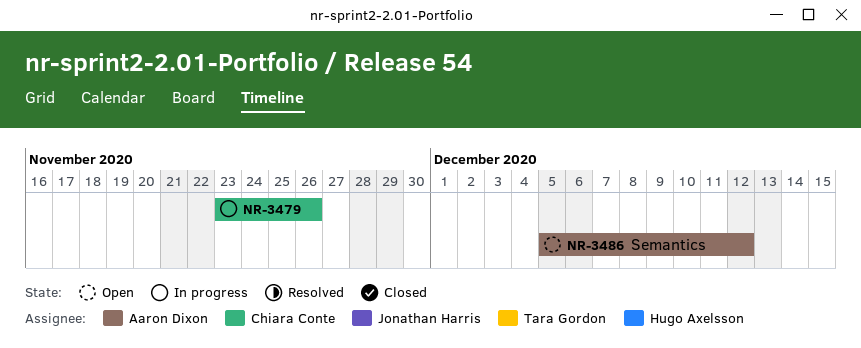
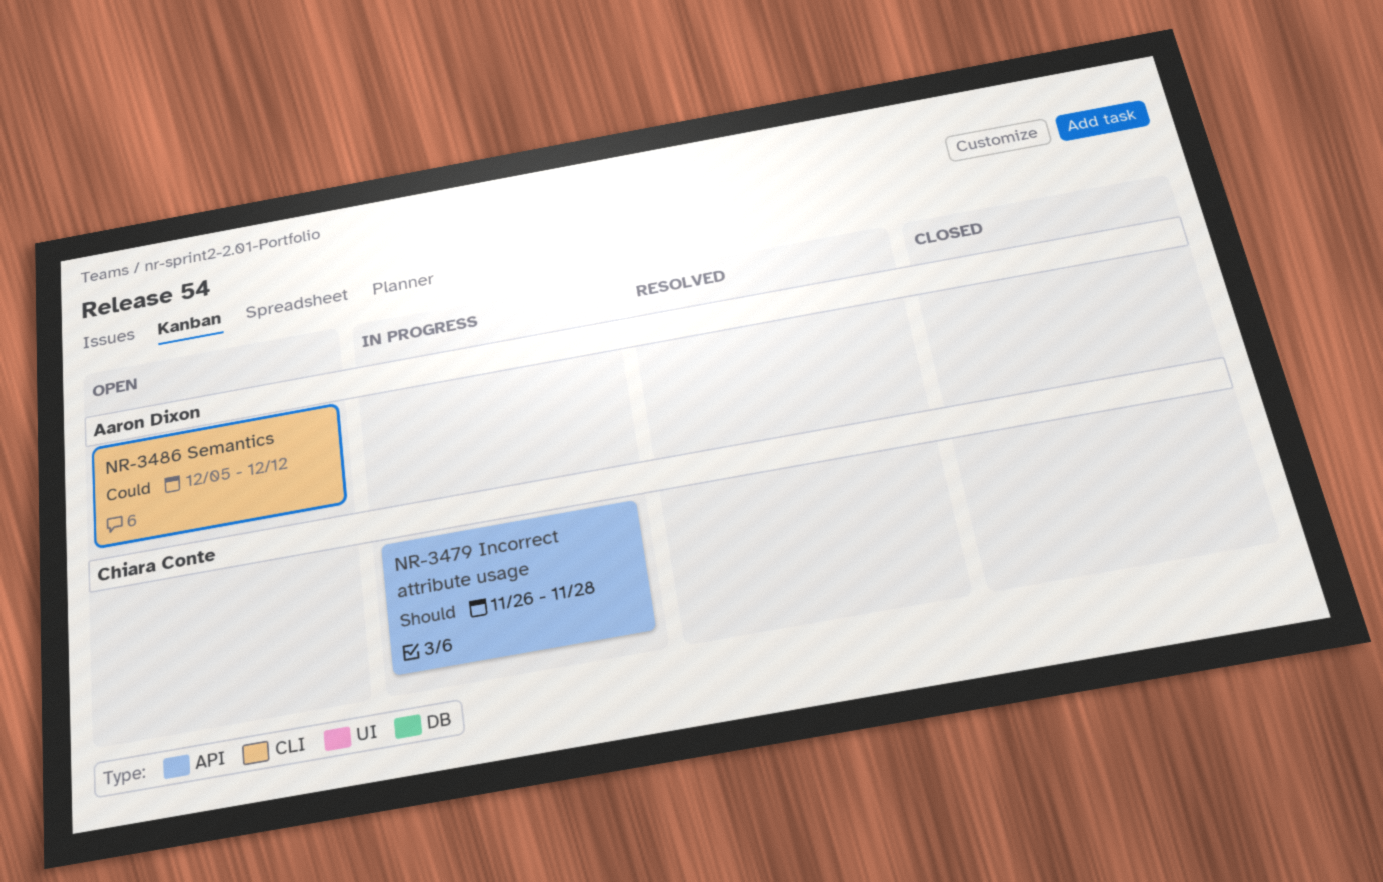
NR-3479, start: Nov 23 -> Nov 26
NR-3479, due: Nov 26 -> Nov 28

